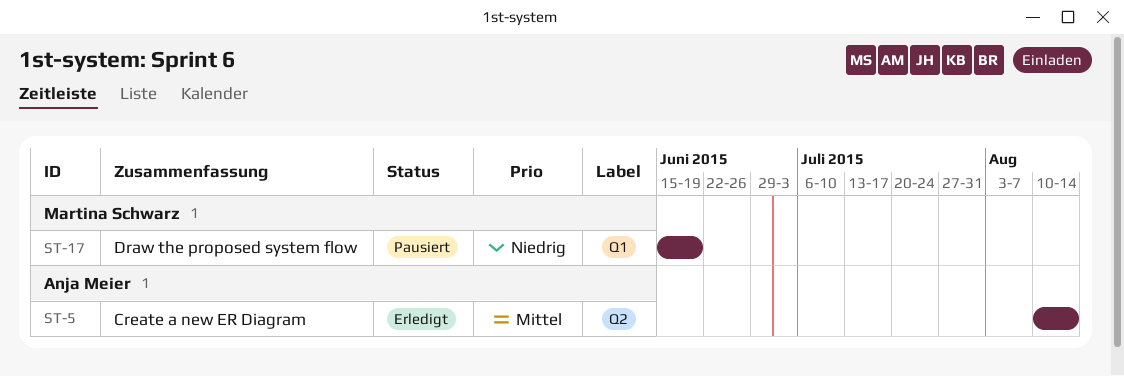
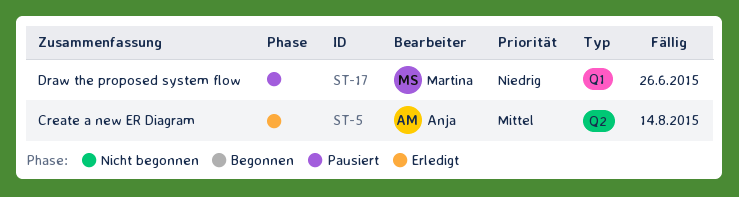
ST-17, due: Jun 19 -> Jun 26

